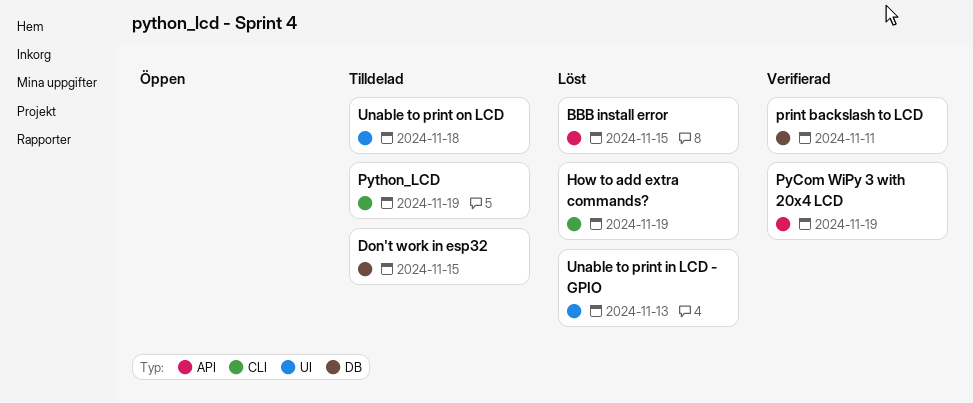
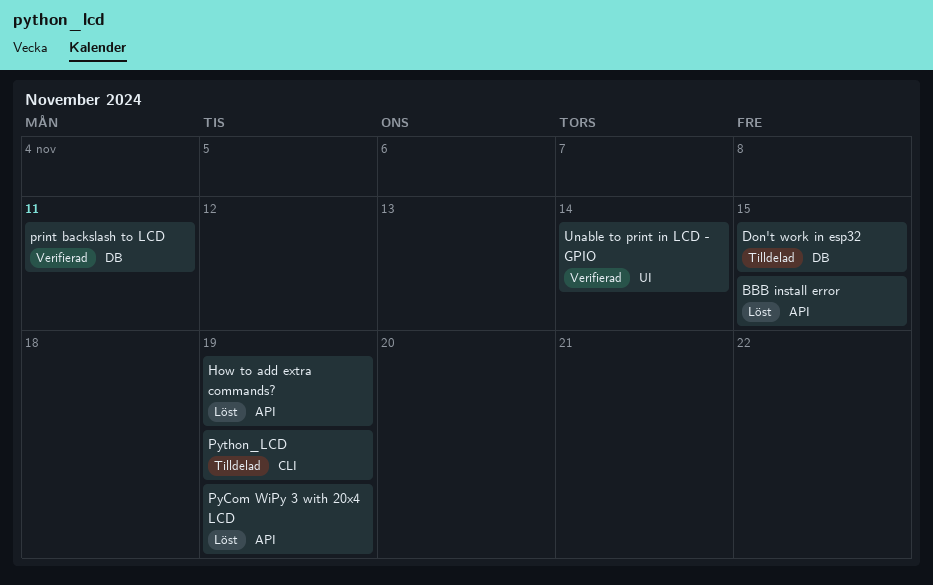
How to add extra commands?, label: CLI -> API
PyCom WiPy 3 with 20x4 LCD, status: Verifierad -> Löst
Unable to print in LCD - GPIO, status: Löst -> Verifierad
Unable to print in LCD - GPIO, due: Nov 13 -> Nov 14
Unable to print on LCD: present -> none

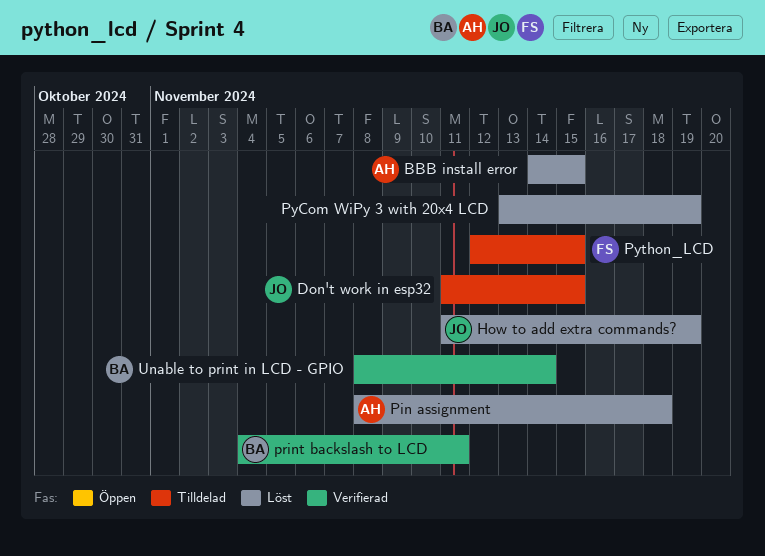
Pin assignment: none -> present
Python_LCD, due: Nov 19 -> Nov 15

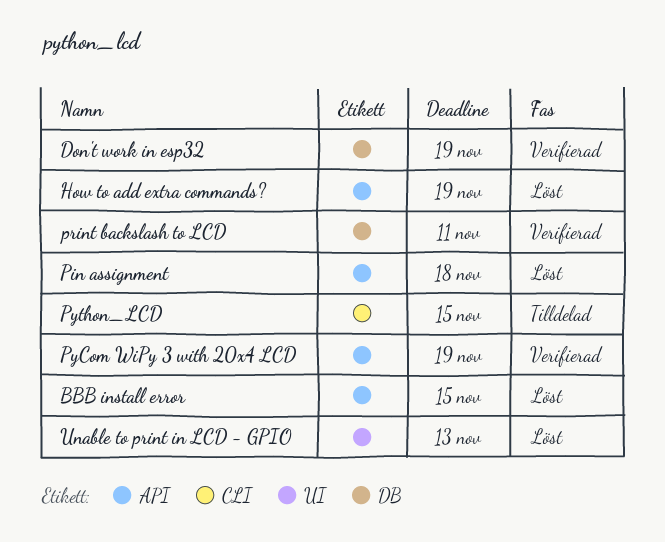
Don't work in esp32, status: Tilldelad -> Verifierad
Don't work in esp32, due: Nov 15 -> Nov 19
PyCom WiPy 3 with 20x4 LCD, status: Löst -> Verifierad
Unable to print in LCD - GPIO, status: Verifierad -> Löst
Unable to print in LCD - GPIO, due: Nov 14 -> Nov 13

